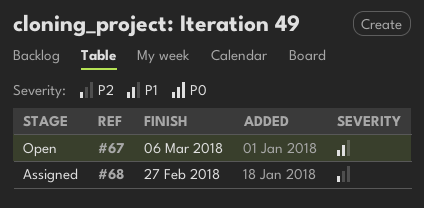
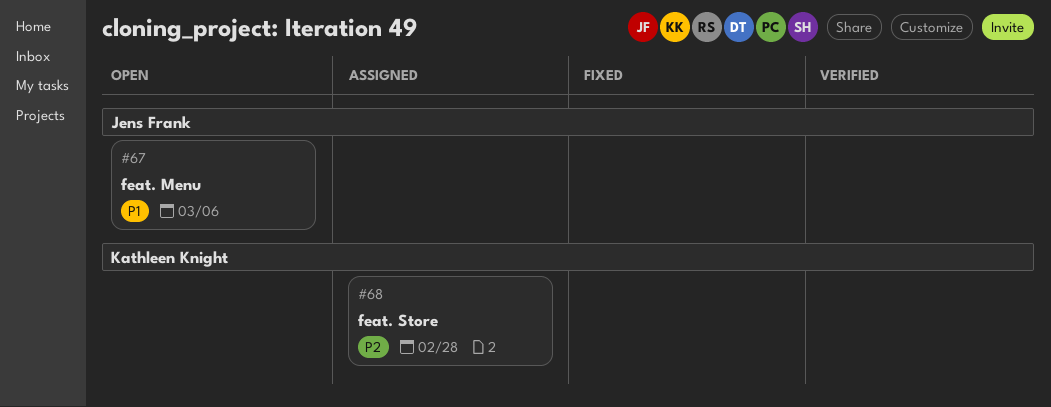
#68, due: Feb 27 -> Feb 28

